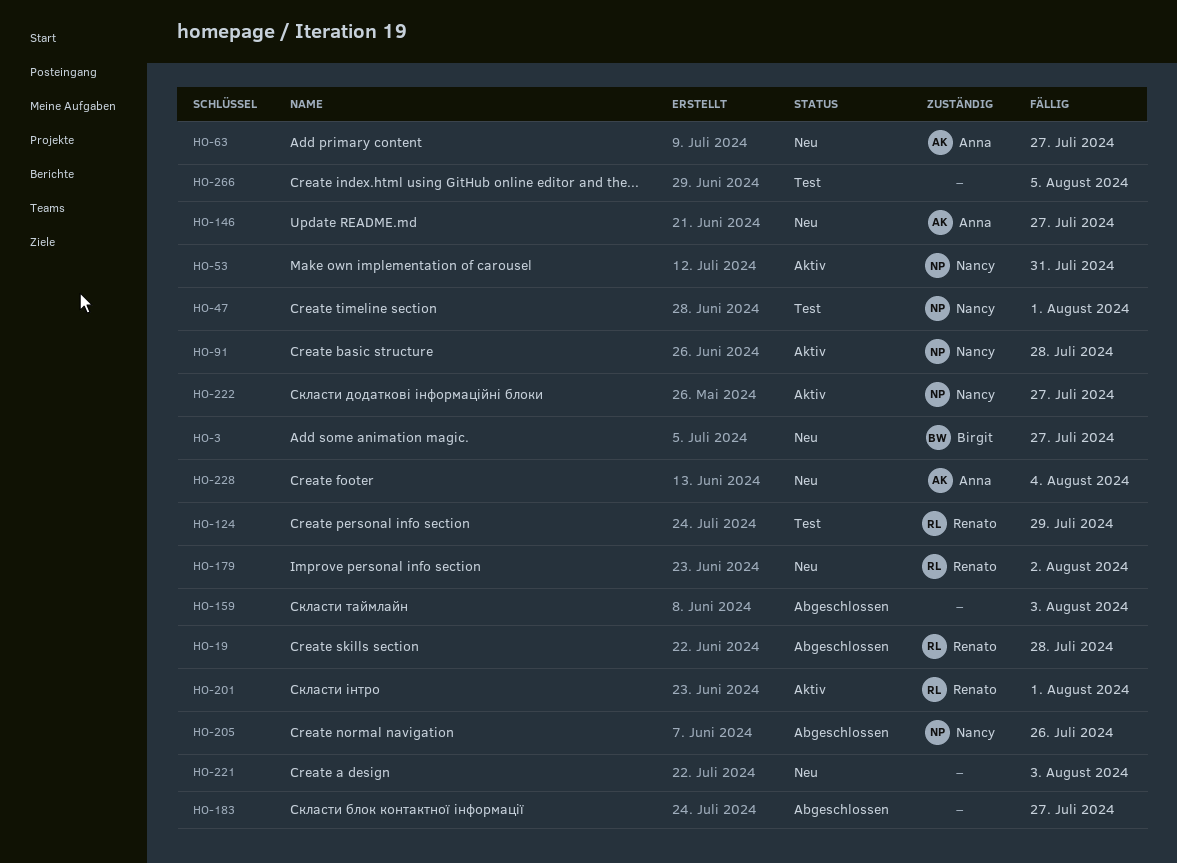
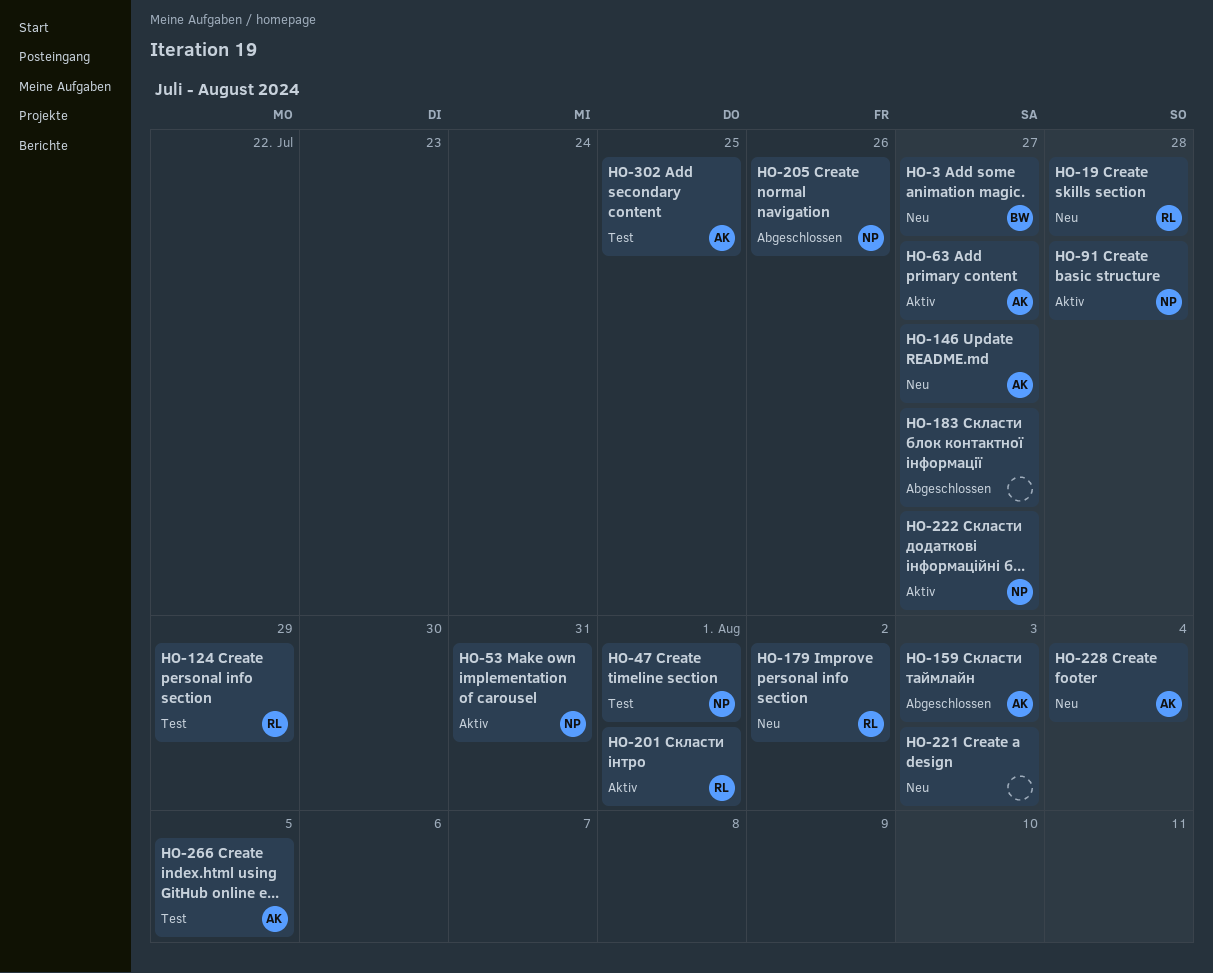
HO-19, status: Abgeschlossen -> Neu
HO-63, status: Neu -> Aktiv
HO-159, owner: none -> Anna
HO-266, owner: none -> Anna
HO-302: none -> present

